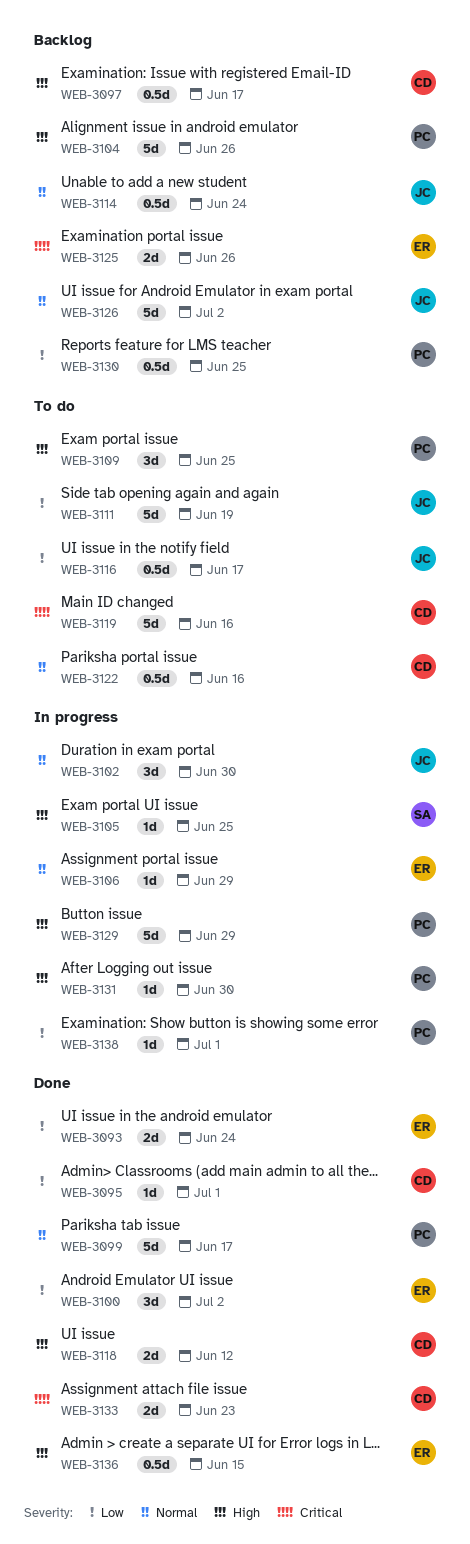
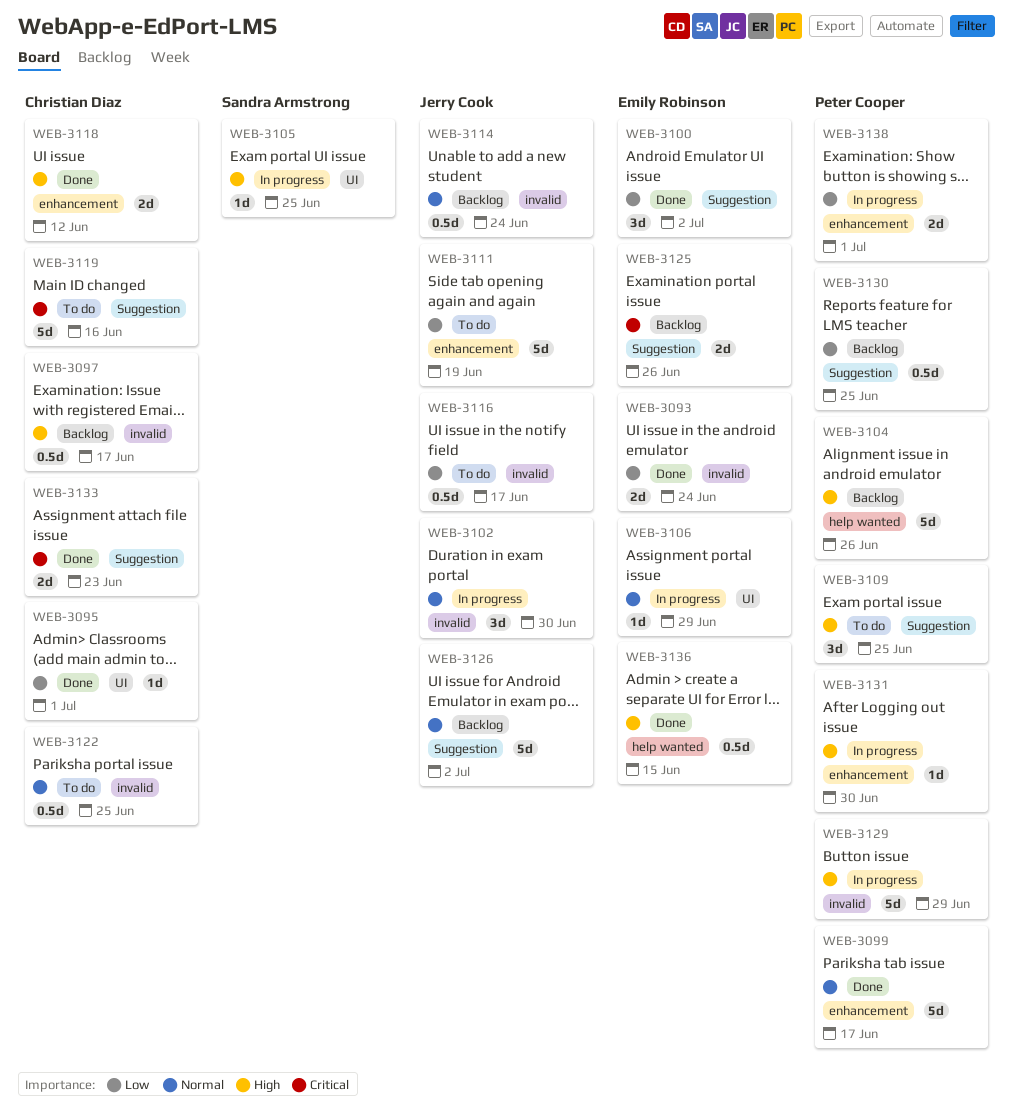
WEB-3122, due: Jun 16 -> Jun 25
WEB-3138, estimate: 1d -> 2d

